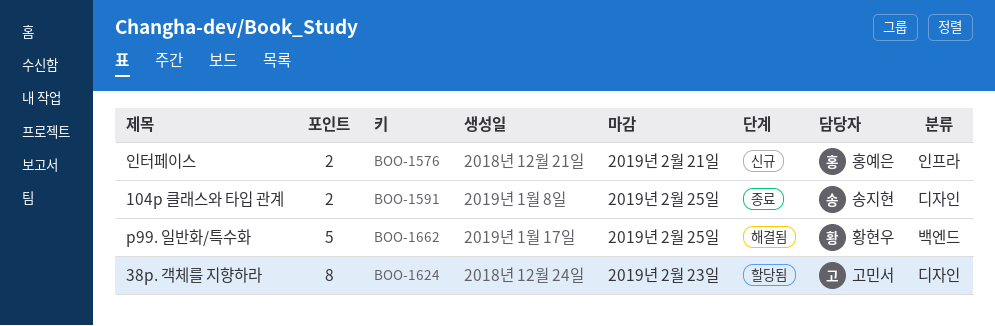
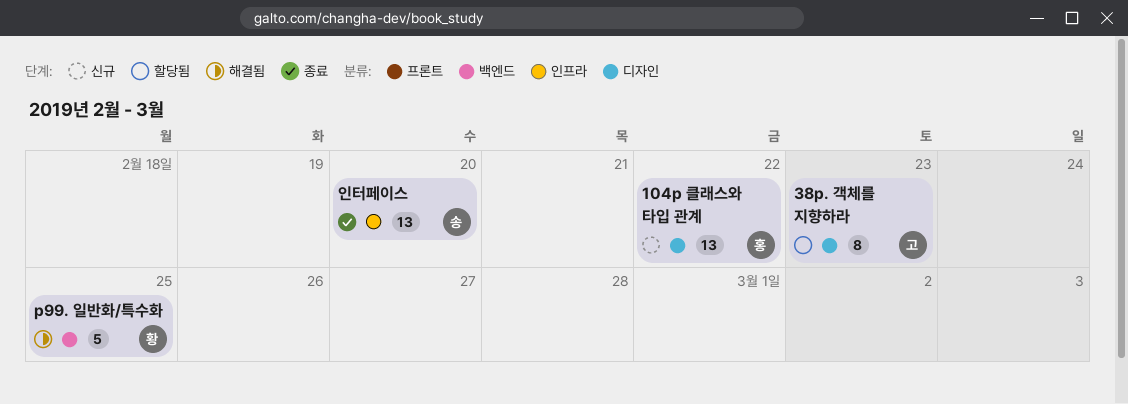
104p 클래스와 타입 관계, status: 종료 -> 신규
104p 클래스와 타입 관계, owner: 송지현 -> 홍예은
104p 클래스와 타입 관계, estimate: 2 -> 13
104p 클래스와 타입 관계, due: Feb 25 -> Feb 22
인터페이스, status: 신규 -> 종료
인터페이스, owner: 홍예은 -> 송지현
인터페이스, estimate: 2 -> 13
인터페이스, due: Feb 21 -> Feb 20

